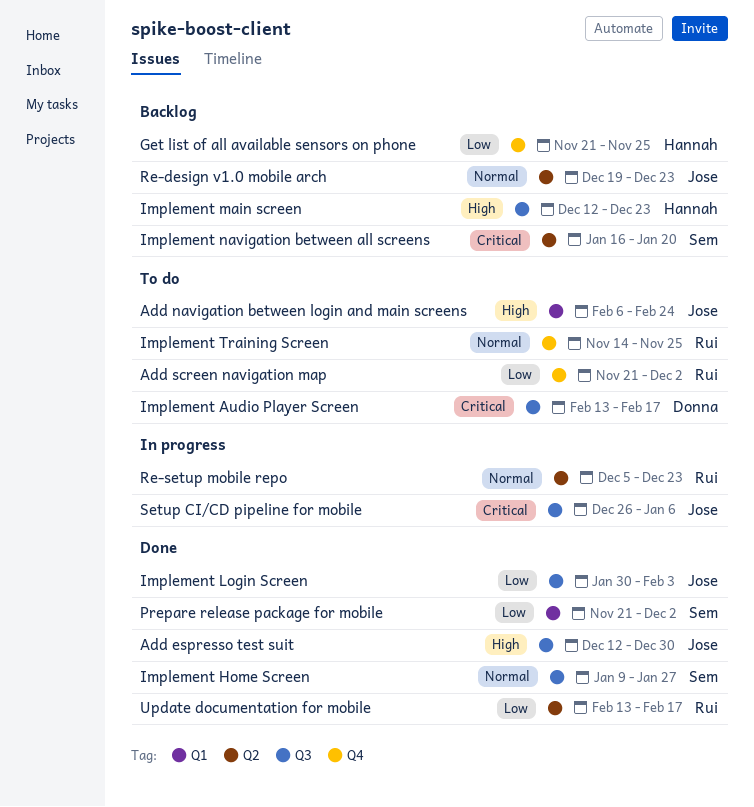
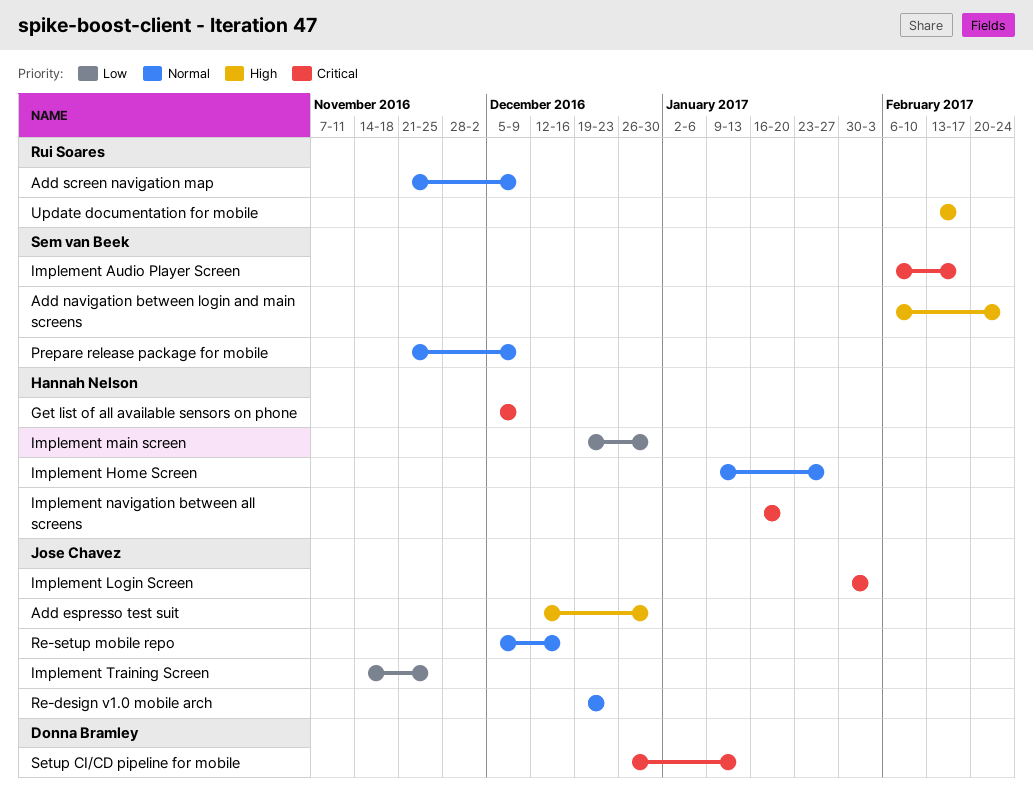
Add navigation between login and main screens, owner: Jose Chavez -> Sem van Beek
Add screen navigation map, priority: Low -> Normal
Add screen navigation map, due: Dec 2 -> Dec 9
Get list of all available sensors on phone, priority: Low -> Critical
Get list of all available sensors on phone, start: Nov 21 -> Dec 5
Get list of all available sensors on phone, due: Nov 25 -> Dec 9
Implement Audio Player Screen, owner: Donna Bramley -> Sem van Beek
Implement Audio Player Screen, start: Feb 13 -> Feb 6
Implement Home Screen, owner: Sem van Beek -> Hannah Nelson
Implement Login Screen, priority: Low -> Critical
Implement main screen, priority: High -> Low
Implement main screen, start: Dec 12 -> Dec 19
Implement main screen, due: Dec 23 -> Dec 30
Implement navigation between all screens, owner: Sem van Beek -> Hannah Nelson
Implement Training Screen, owner: Rui Soares -> Jose Chavez
Implement Training Screen, priority: Normal -> Low
Prepare release package for mobile, priority: Low -> Normal
Prepare release package for mobile, due: Dec 2 -> Dec 9
Re-setup mobile repo, owner: Rui Soares -> Jose Chavez
Re-setup mobile repo, due: Dec 23 -> Dec 16
Setup CI/CD pipeline for mobile, owner: Jose Chavez -> Donna Bramley
Setup CI/CD pipeline for mobile, due: Jan 6 -> Jan 13
Update documentation for mobile, priority: Low -> High

